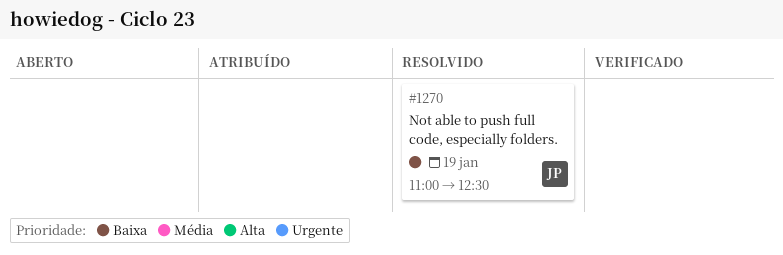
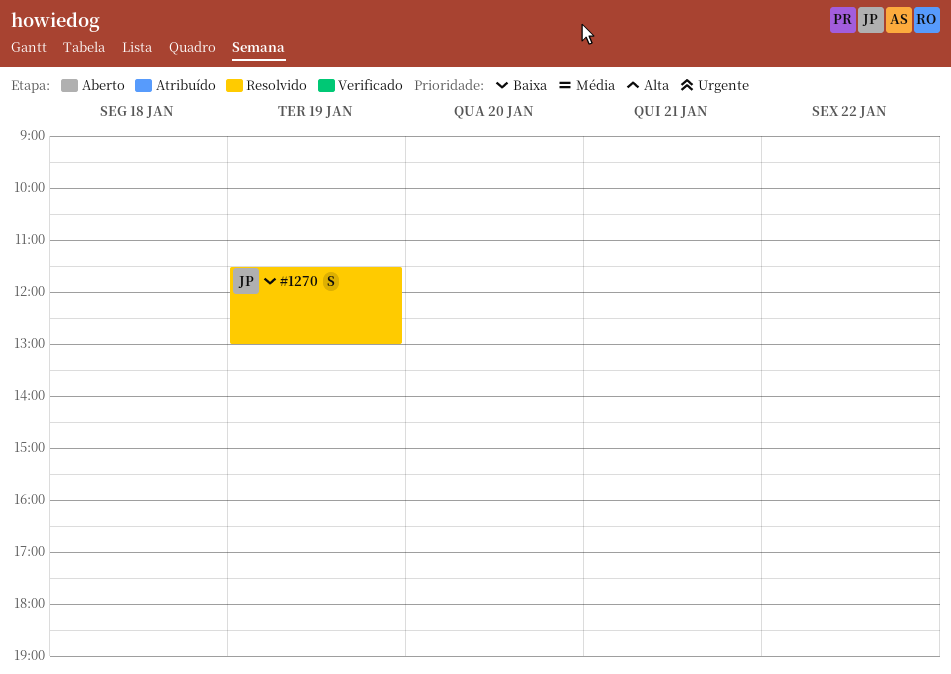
#1270, begins: 11:00 -> 11:30
#1270, ends: 12:30 -> 13:00

